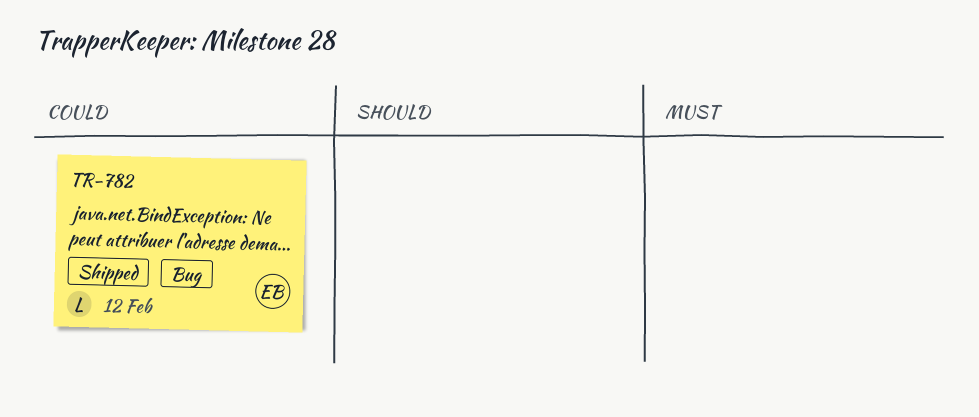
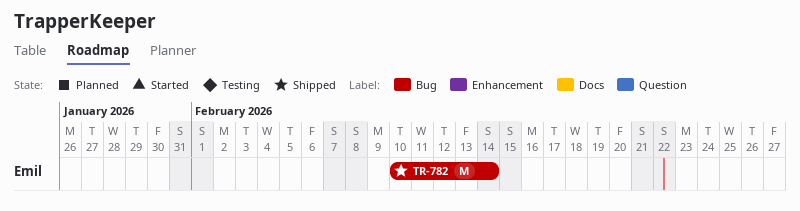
TR-782, estimate: L -> M
TR-782, due: Feb 12 -> Feb 14

